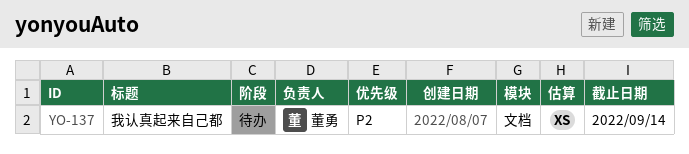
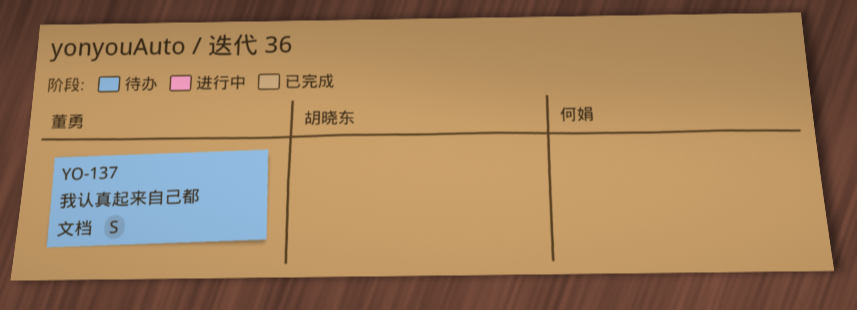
YO-137, estimate: XS -> S

